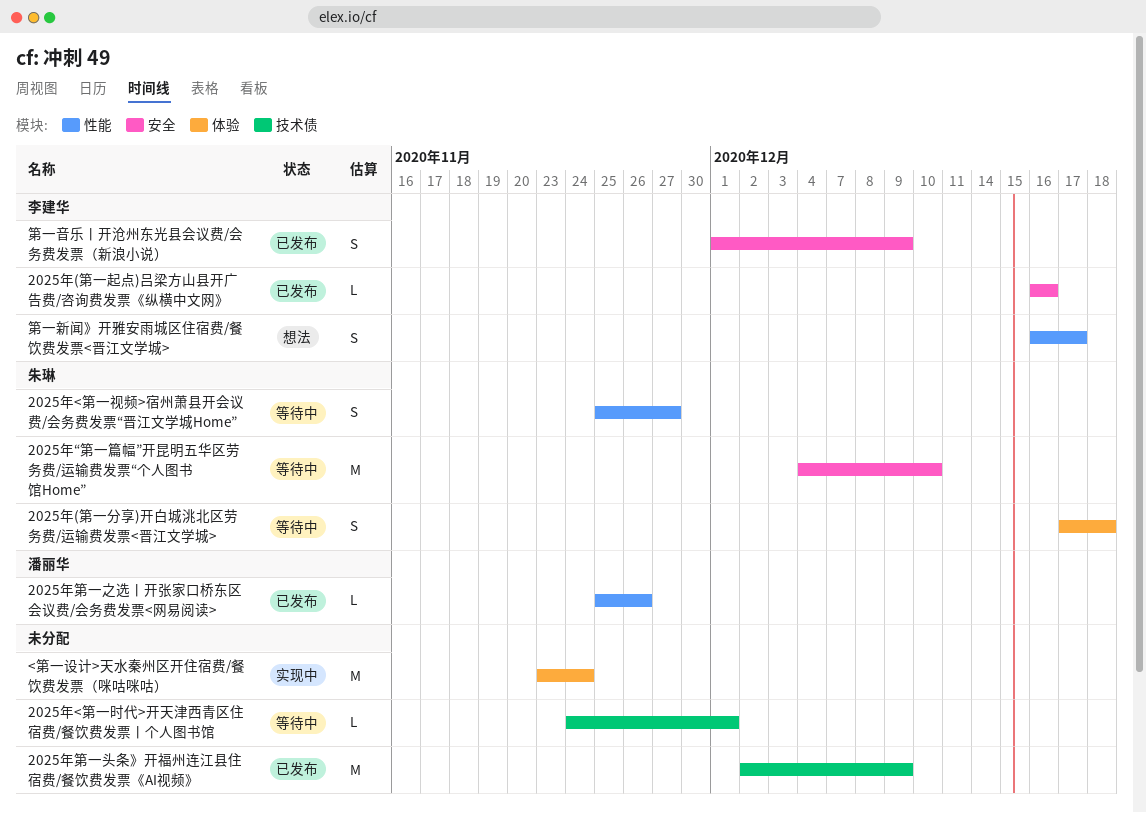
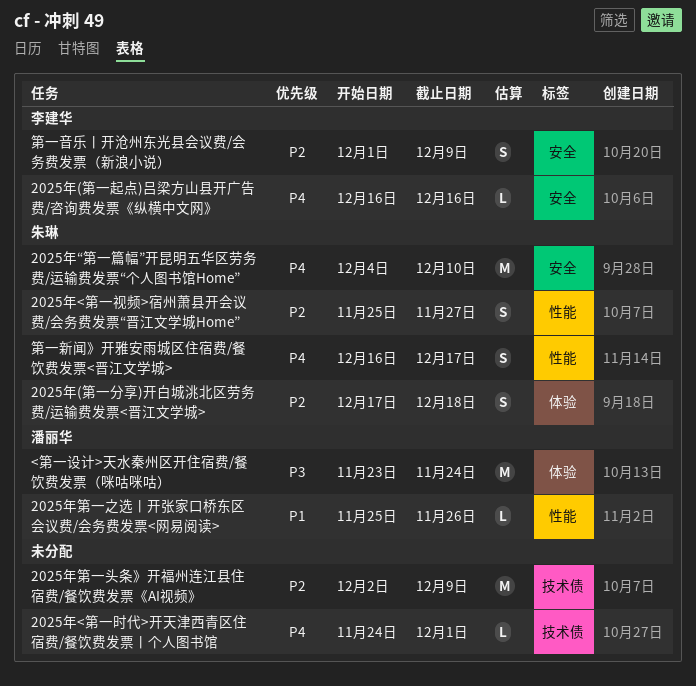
<第一设计>天水秦州区开住宿费/餐饮费发票（咪咕咪咕）, owner: none -> 潘丽华
第一新闻》开雅安雨城区住宿费/餐饮费发票<晋江文学城>, owner: 李建华 -> 朱琳

